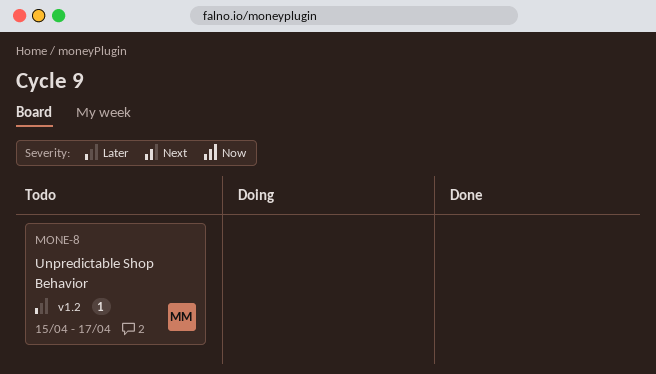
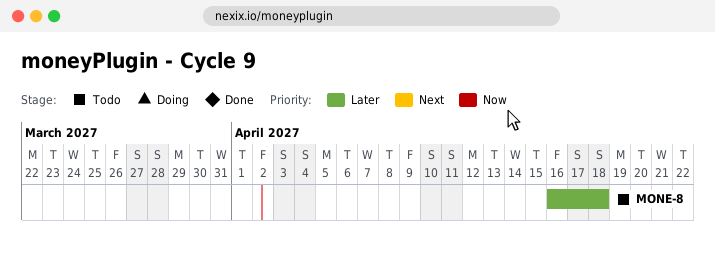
MONE-8, start: Apr 15 -> Apr 16
MONE-8, due: Apr 17 -> Apr 18

